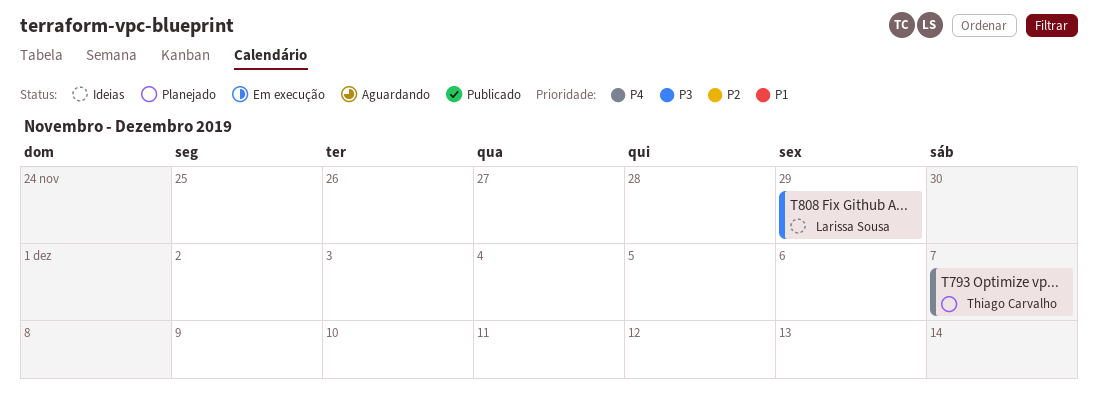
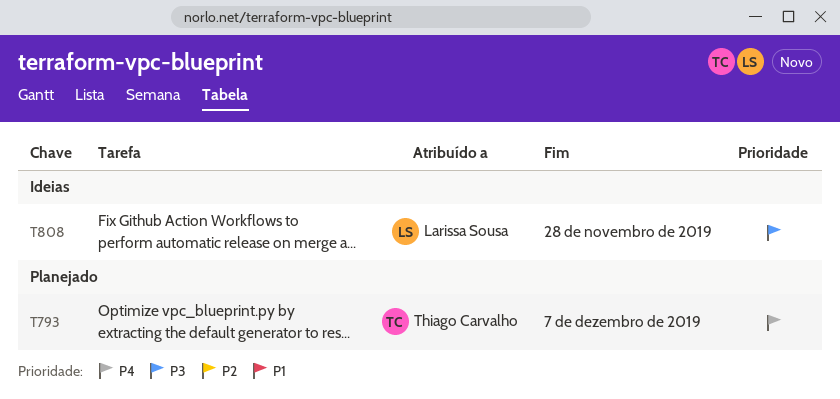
T808, due: Nov 29 -> Nov 28

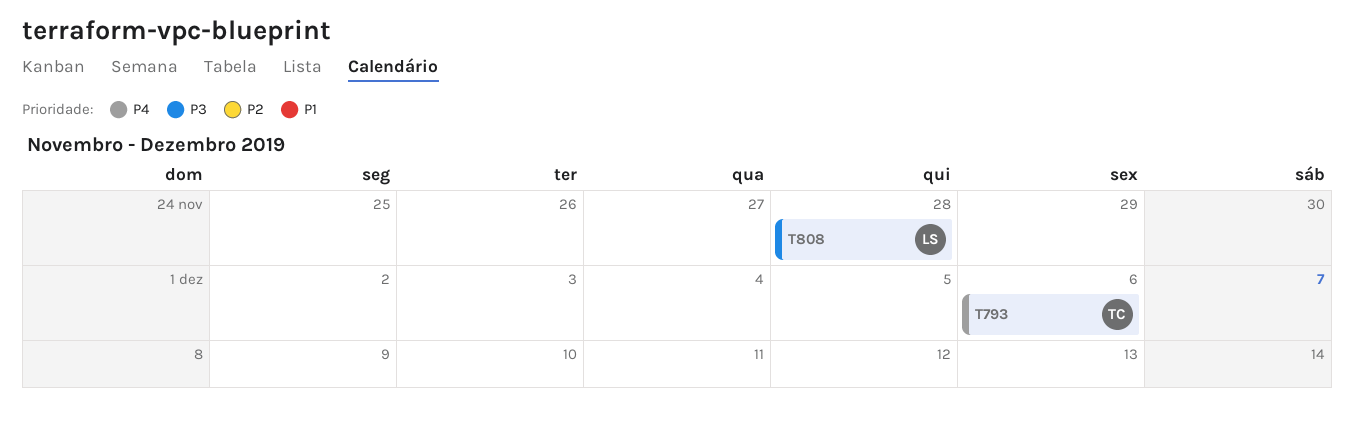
T793, due: Dec 7 -> Dec 6

